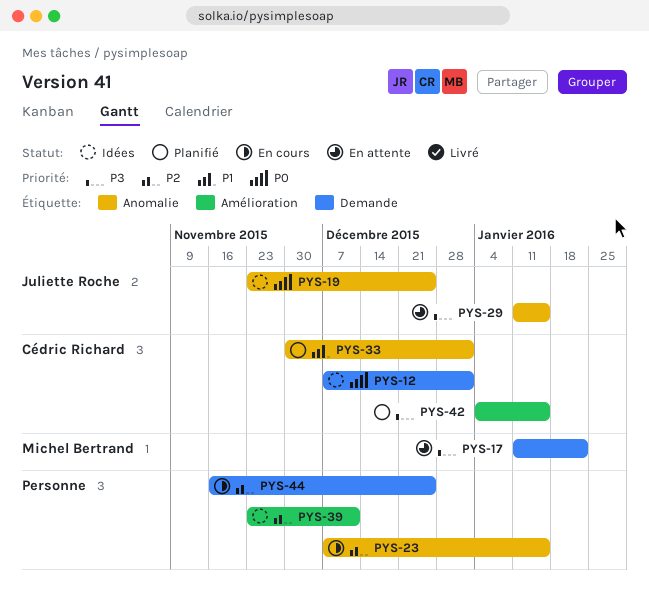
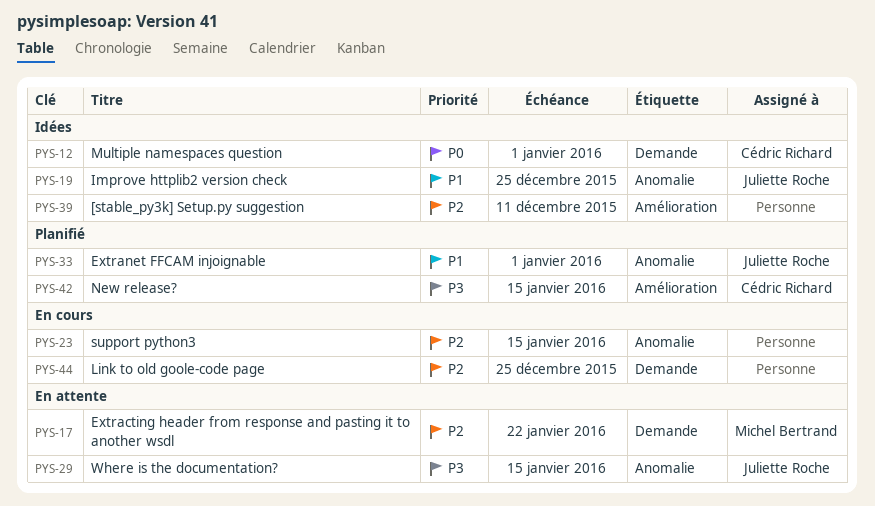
PYS-17, priority: P3 -> P2
PYS-19, priority: P0 -> P1
PYS-33, owner: Cédric Richard -> Juliette Roche

